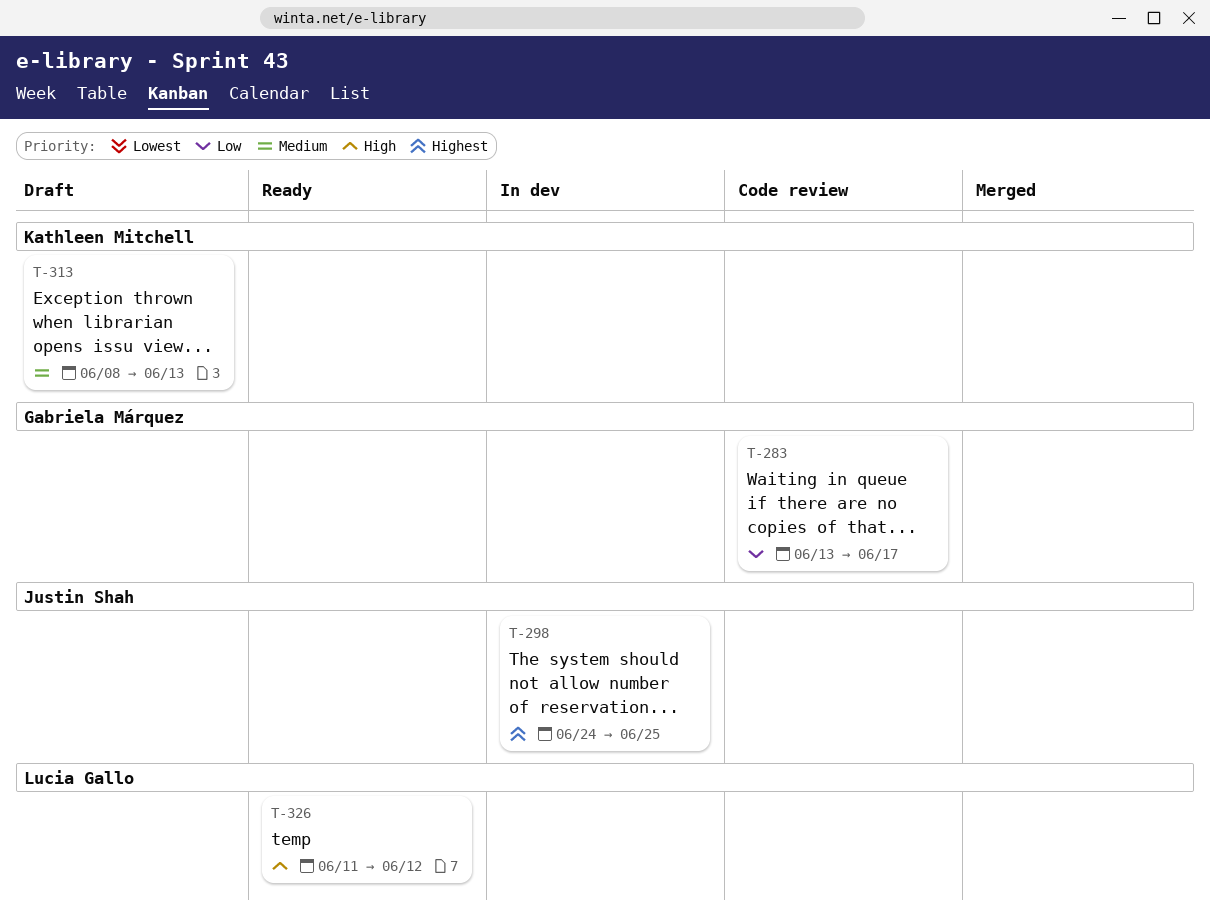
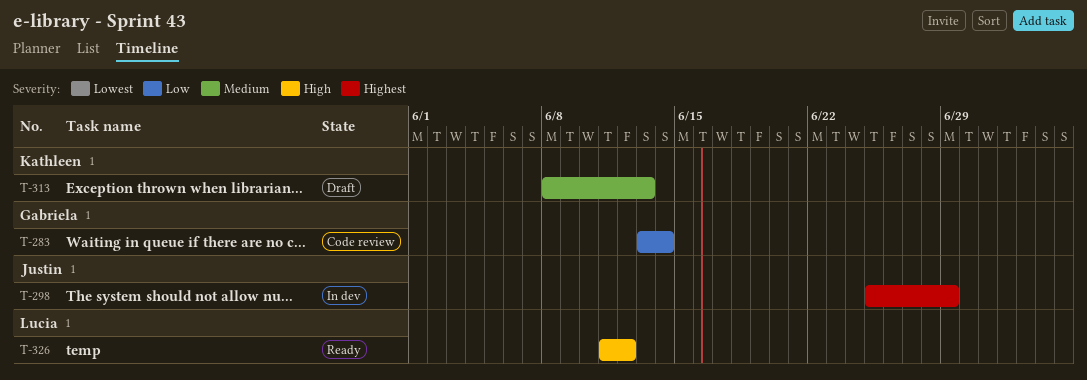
T-283, due: Jun 17 -> Jun 14
T-298, start: Jun 24 -> Jun 25
T-298, due: Jun 25 -> Jun 29

